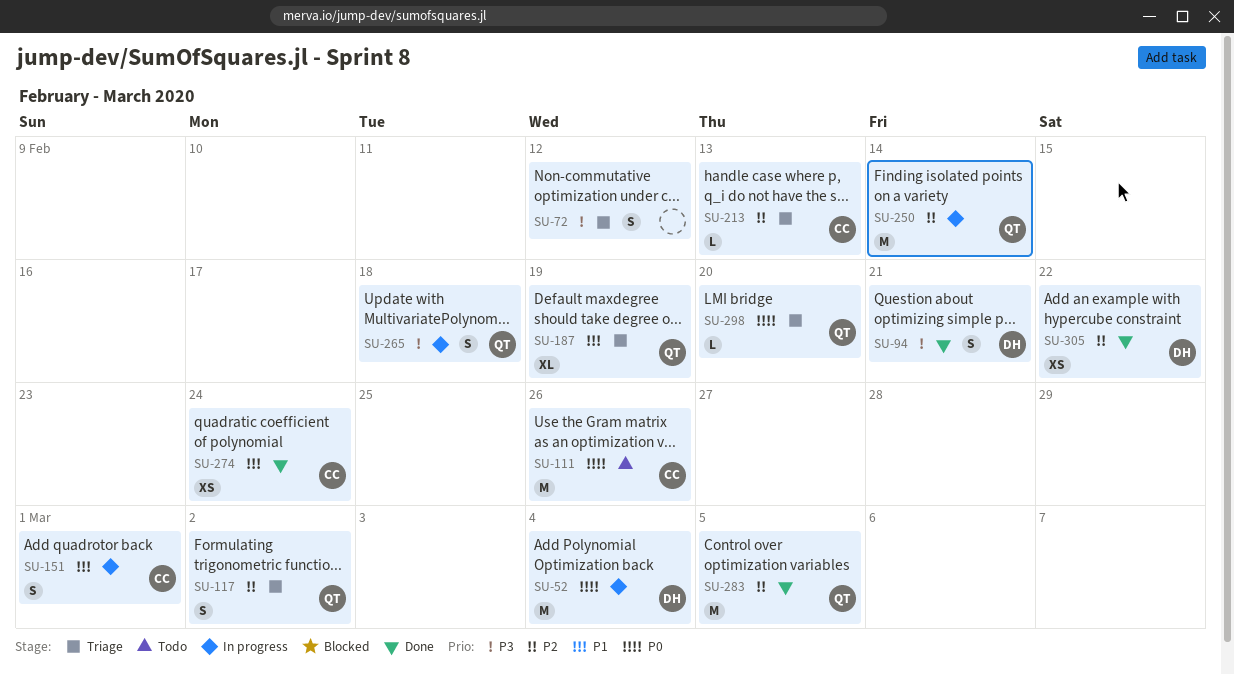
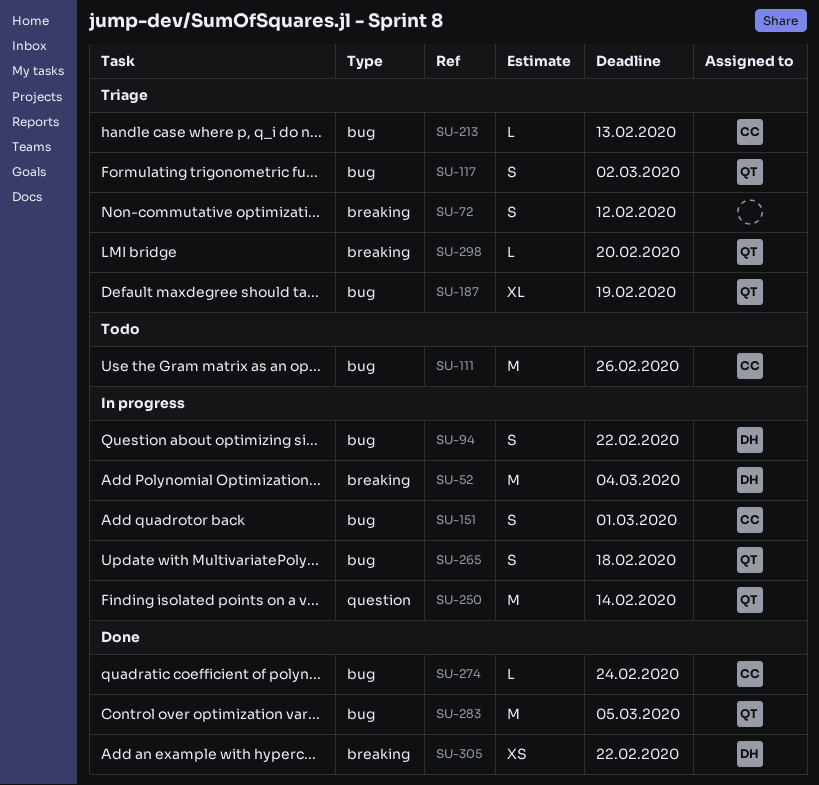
SU-94, status: Done -> In progress
SU-94, due: Feb 21 -> Feb 22
SU-274, estimate: XS -> L

